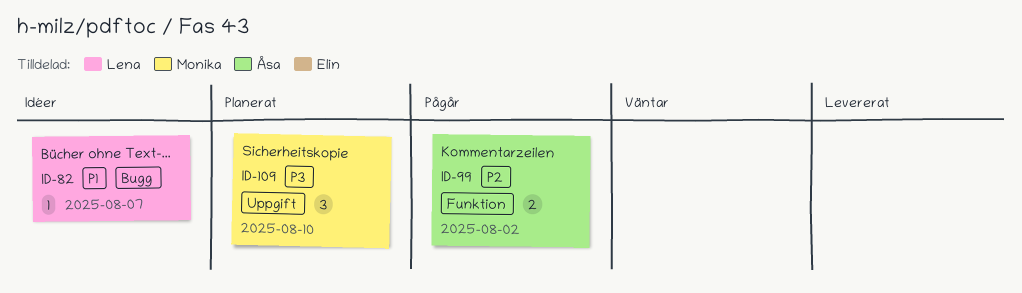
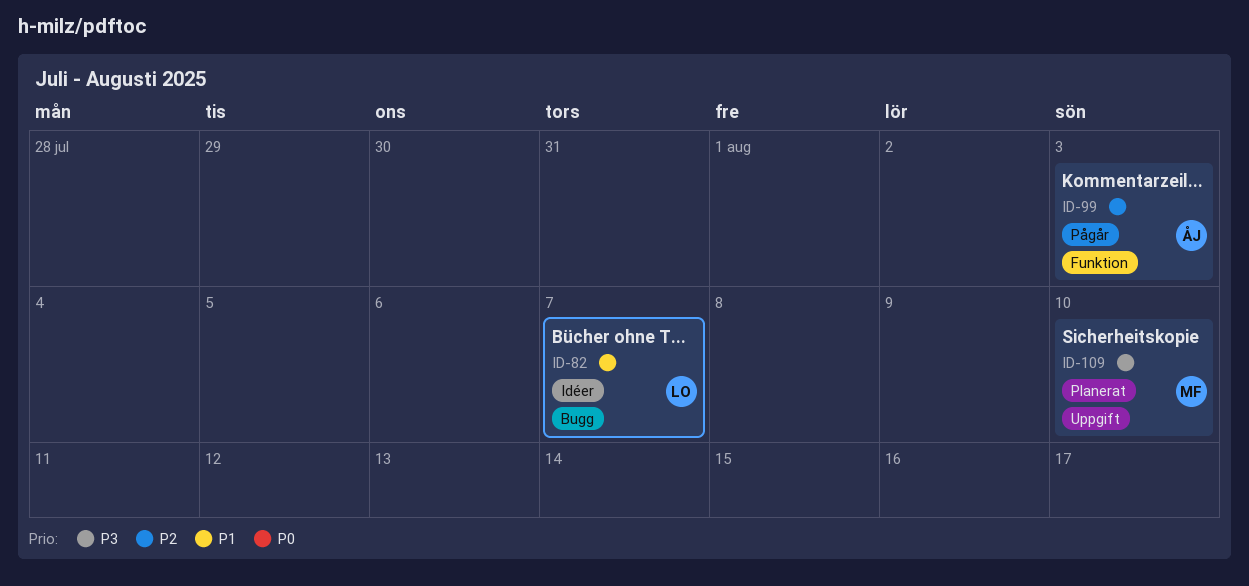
ID-99, due: Aug 2 -> Aug 3

